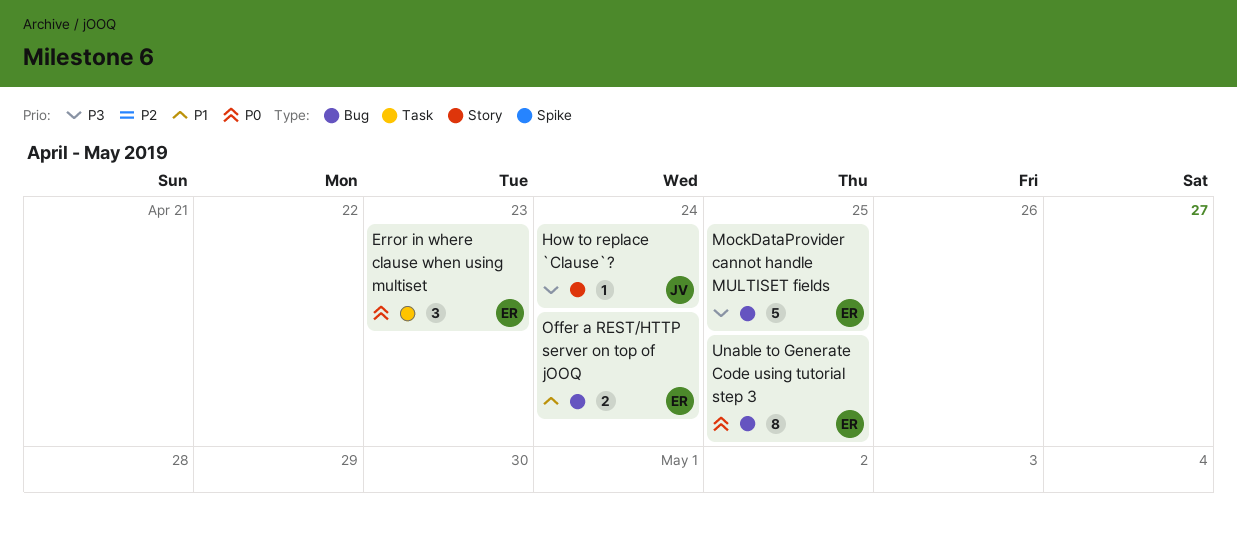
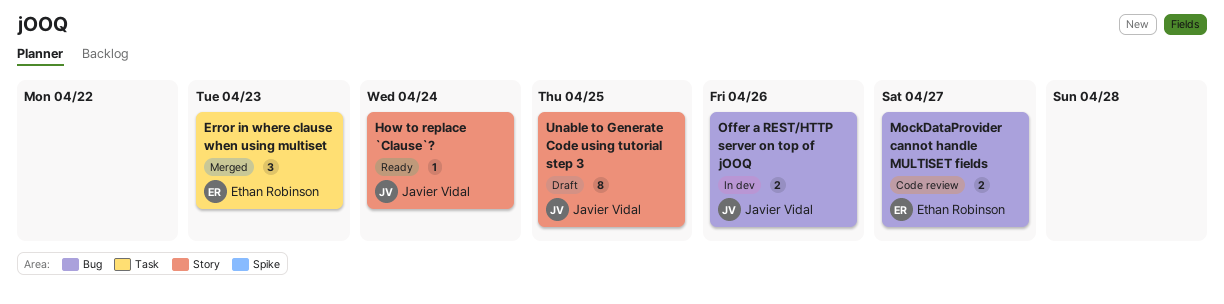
MockDataProvider cannot handle MULTISET fields, estimate: 5 -> 2
MockDataProvider cannot handle MULTISET fields, due: Apr 25 -> Apr 27
Offer a REST/HTTP server on top of jOOQ, owner: Ethan Robinson -> Javier Vidal
Offer a REST/HTTP server on top of jOOQ, due: Apr 24 -> Apr 26
Unable to Generate Code using tutorial step 3, owner: Ethan Robinson -> Javier Vidal
Unable to Generate Code using tutorial step 3, label: Bug -> Story

